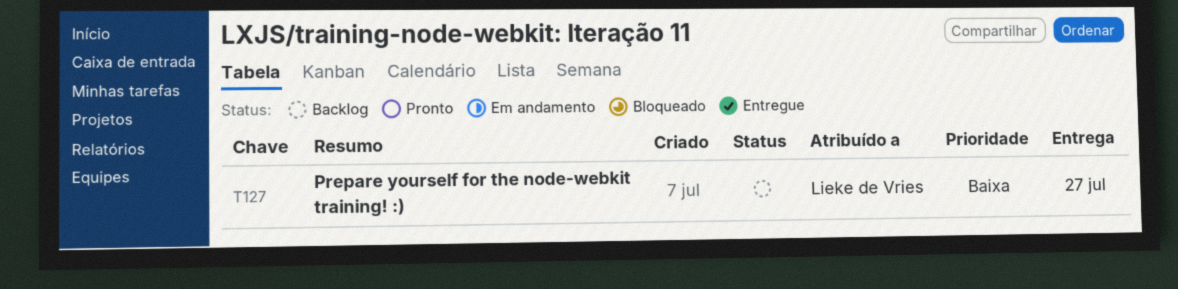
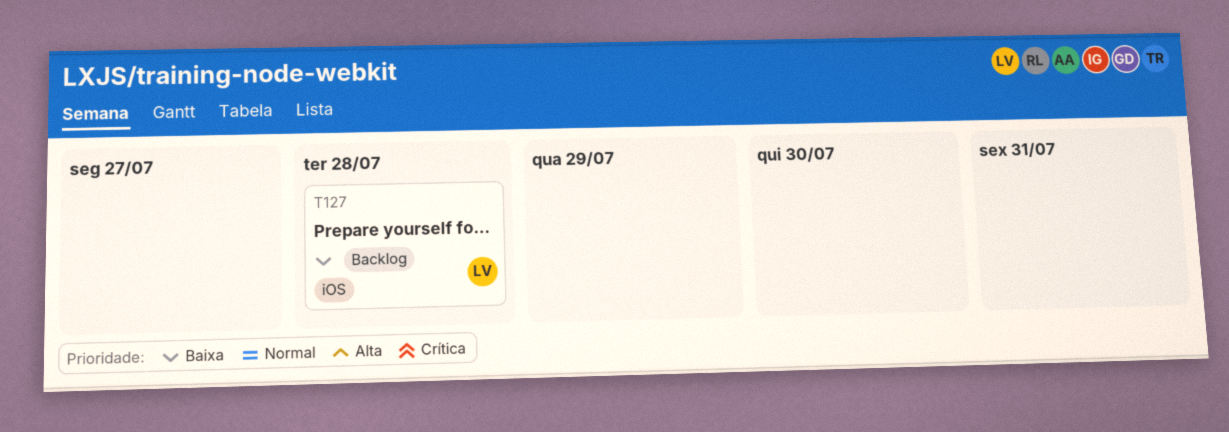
T127, due: Jul 27 -> Jul 28

